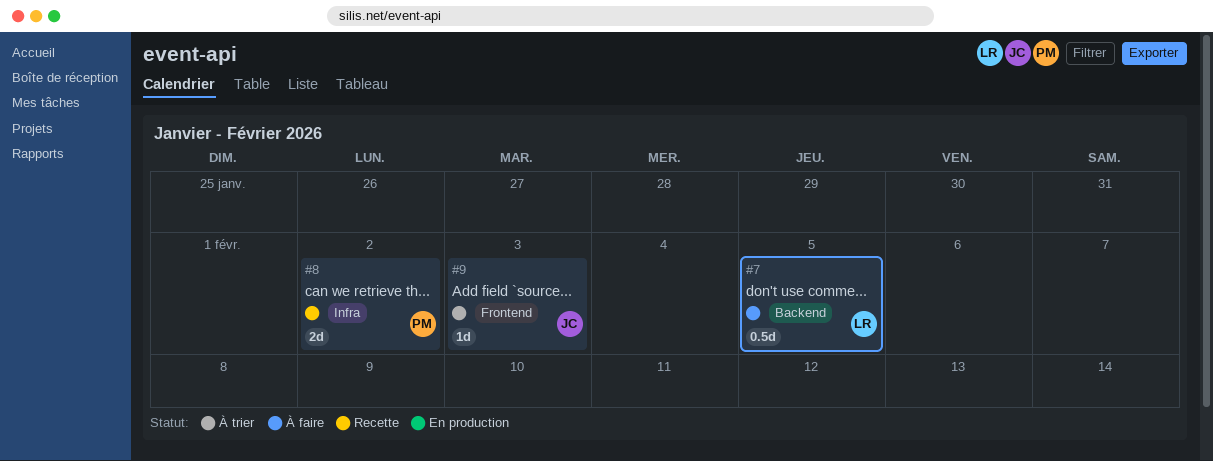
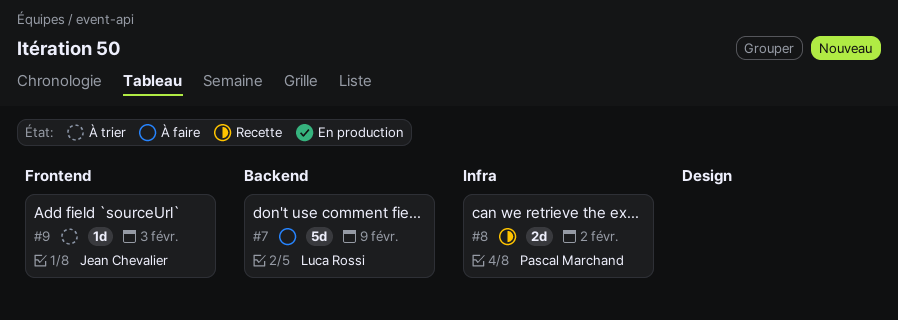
#7, estimate: 0.5d -> 5d
#7, due: Feb 5 -> Feb 9

